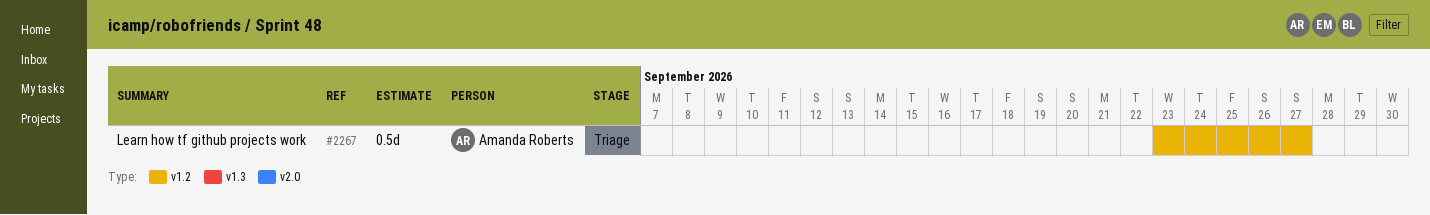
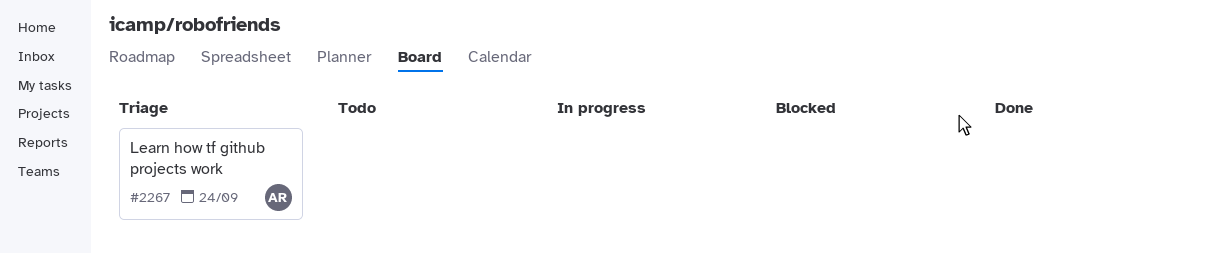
#2267, due: Sep 27 -> Sep 24

